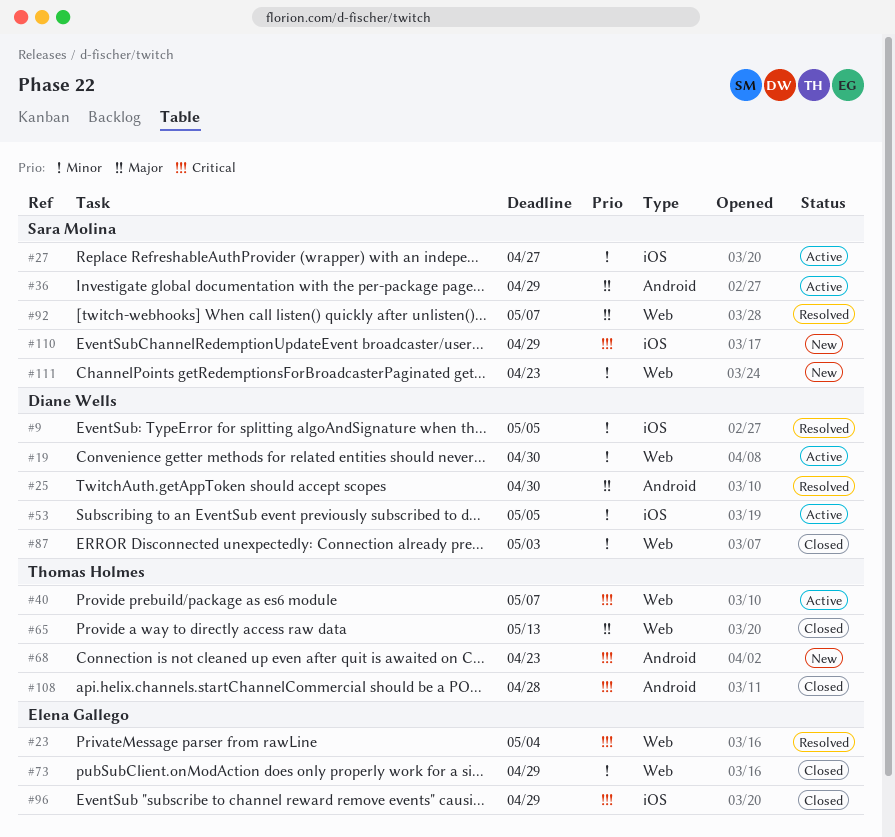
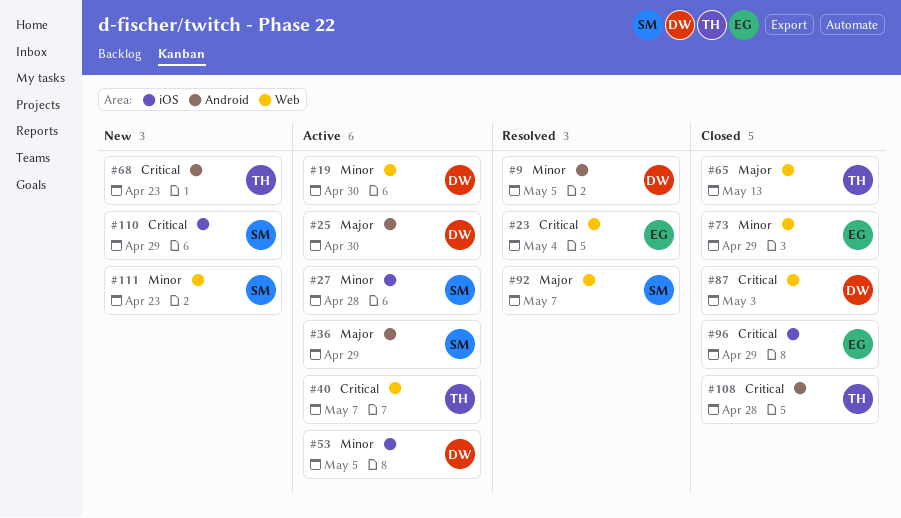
#9, label: iOS -> Android
#25, status: Resolved -> Active
#27, due: Apr 27 -> Apr 28
#87, priority: Minor -> Critical

